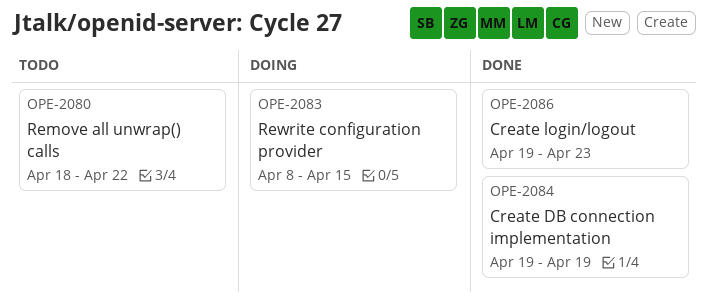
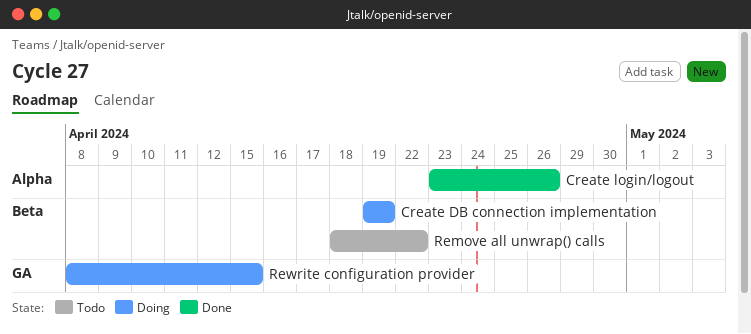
Create DB connection implementation, status: Done -> Doing
Create login/logout, start: Apr 19 -> Apr 23
Create login/logout, due: Apr 23 -> Apr 26

